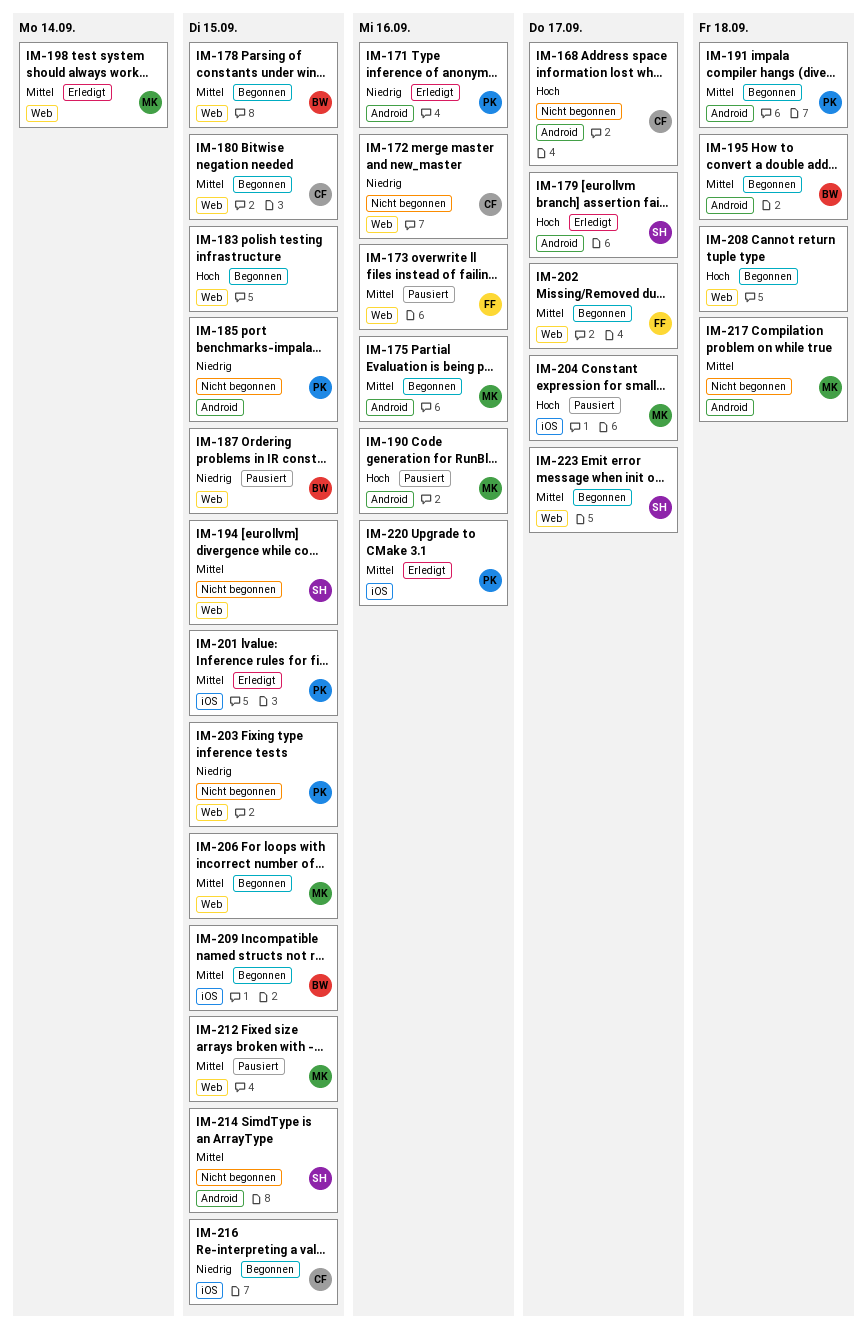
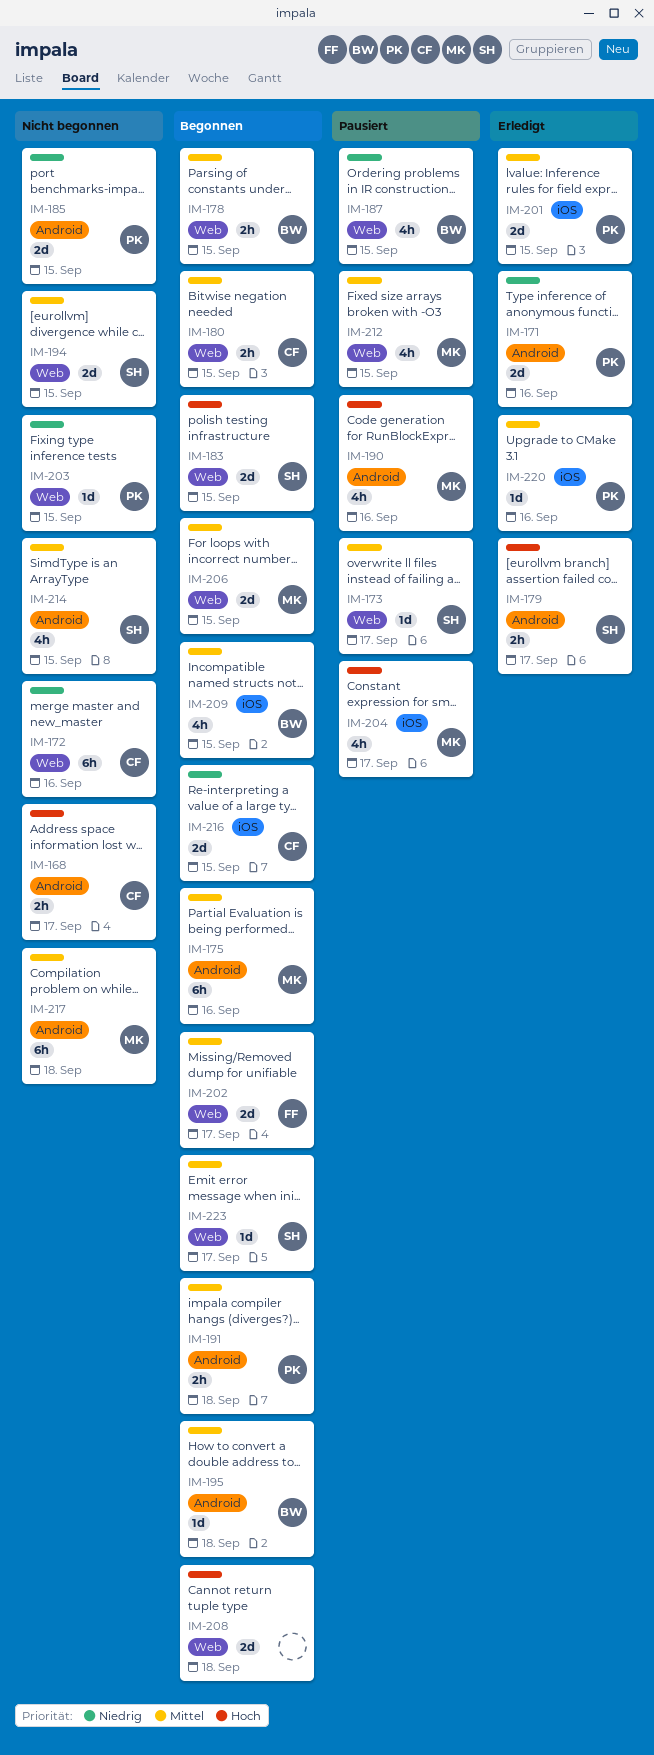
IM-173, owner: FF -> SH
IM-173, due: Sep 16 -> Sep 17
IM-183, owner: none -> SH
IM-198: present -> none

